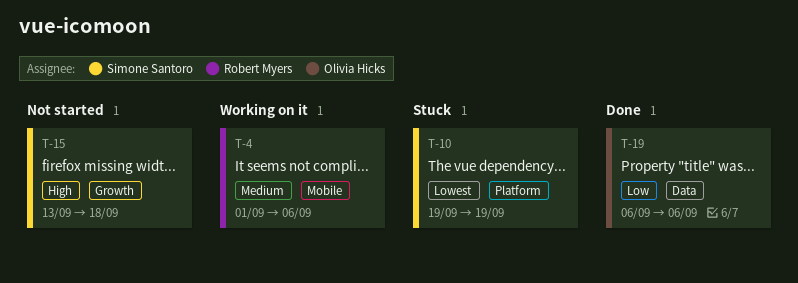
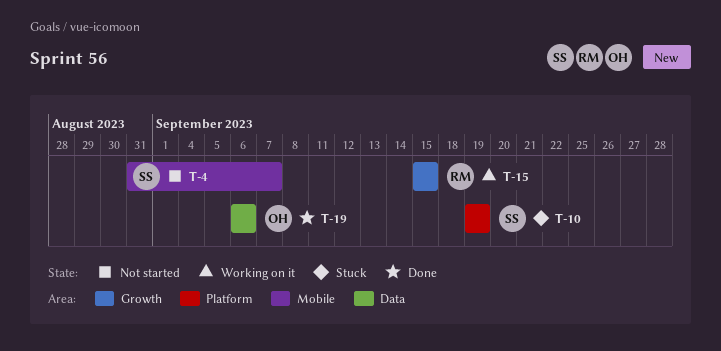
T-4, status: Working on it -> Not started
T-4, owner: Robert Myers -> Simone Santoro
T-4, start: Sep 1 -> Aug 31
T-4, due: Sep 6 -> Sep 7
T-15, status: Not started -> Working on it
T-15, owner: Simone Santoro -> Robert Myers
T-15, start: Sep 13 -> Sep 15
T-15, due: Sep 18 -> Sep 15

